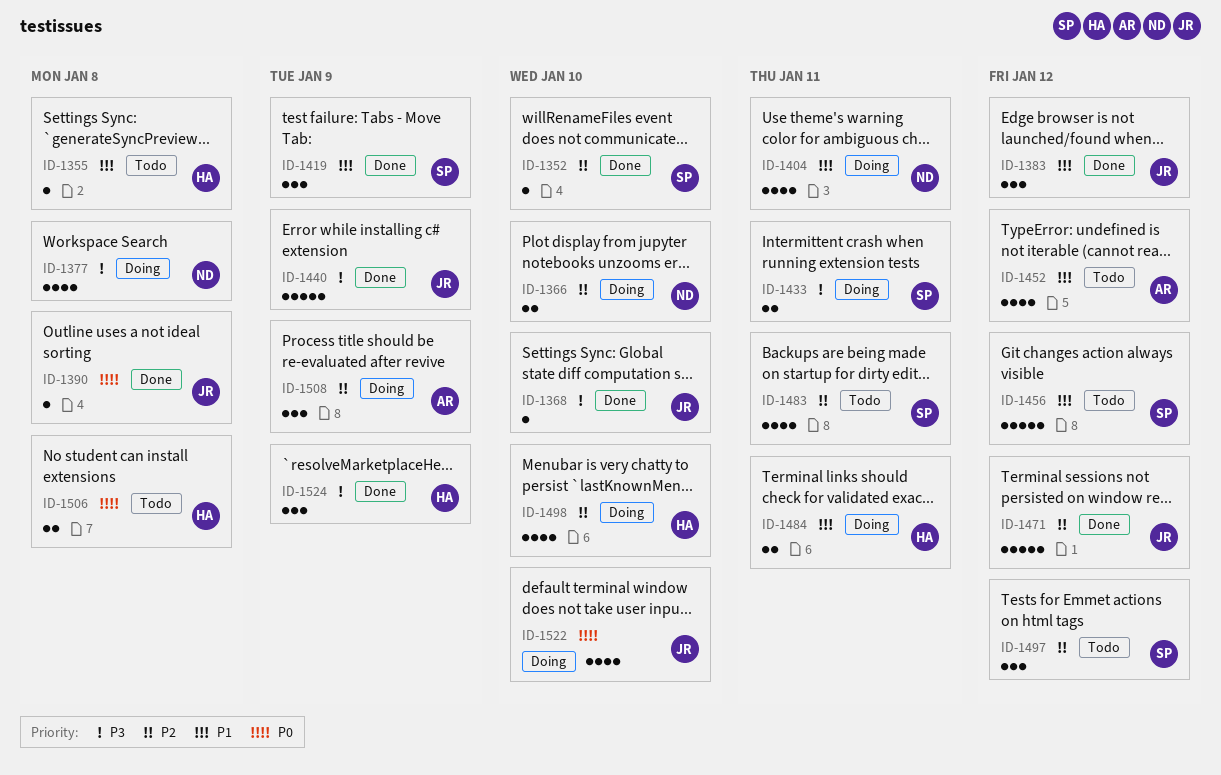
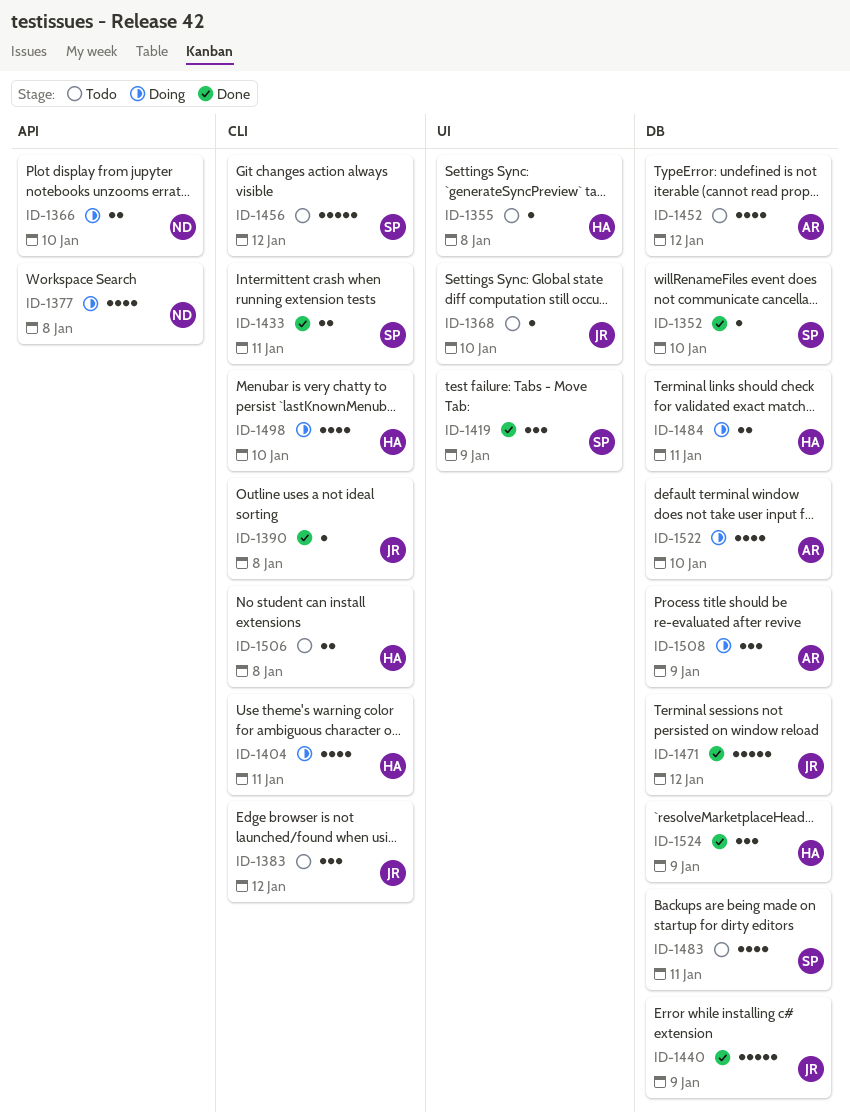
ID-1368, status: Done -> Todo
ID-1383, status: Done -> Todo
ID-1404, owner: ND -> HA
ID-1433, status: Doing -> Done
ID-1497: present -> none
ID-1522, owner: JR -> AR

